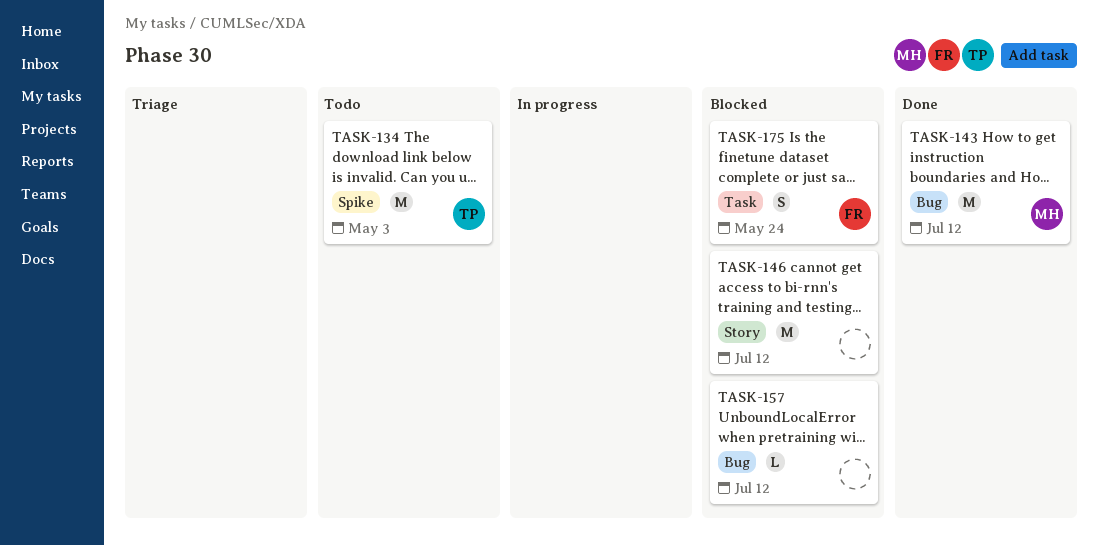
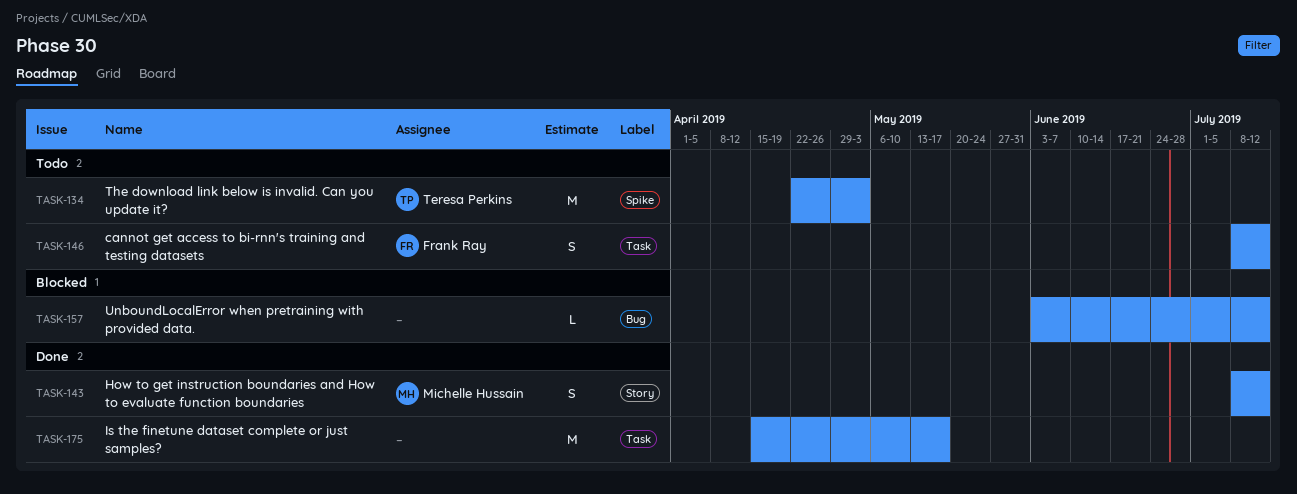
TASK-143, label: Bug -> Story
TASK-143, estimate: M -> S
TASK-146, status: Blocked -> Todo
TASK-146, owner: none -> Frank Ray
TASK-146, label: Story -> Task
TASK-146, estimate: M -> S
TASK-175, status: Blocked -> Done
TASK-175, owner: Frank Ray -> none
TASK-175, estimate: S -> M
TASK-175, due: May 24 -> May 17

